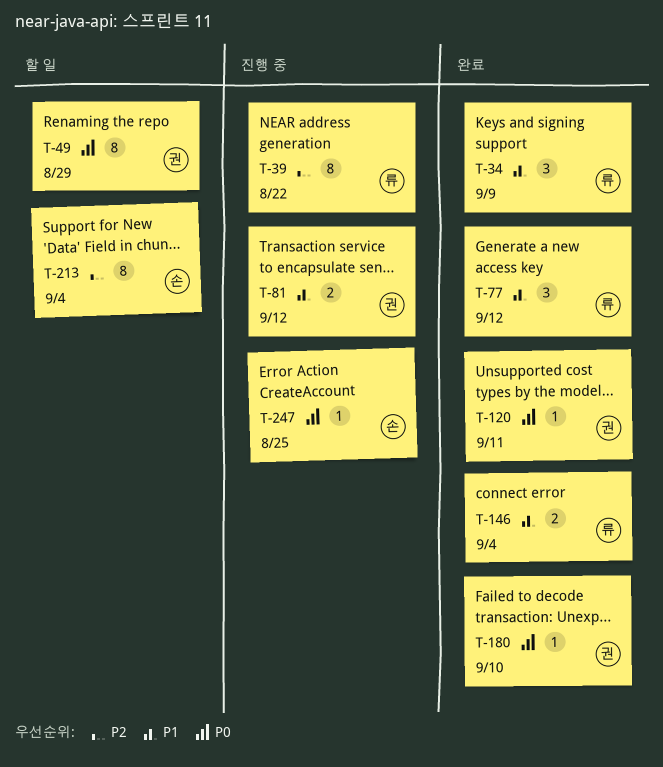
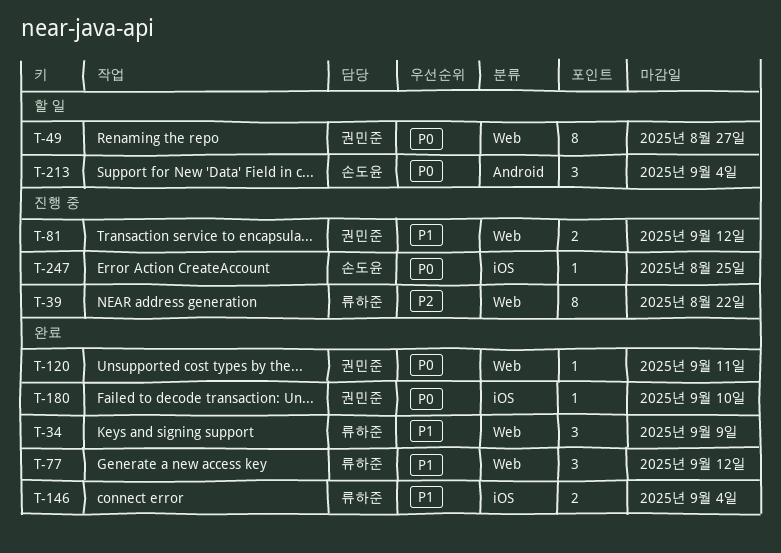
T-49, due: Aug 29 -> Aug 27
T-213, priority: P2 -> P0
T-213, estimate: 8 -> 3

